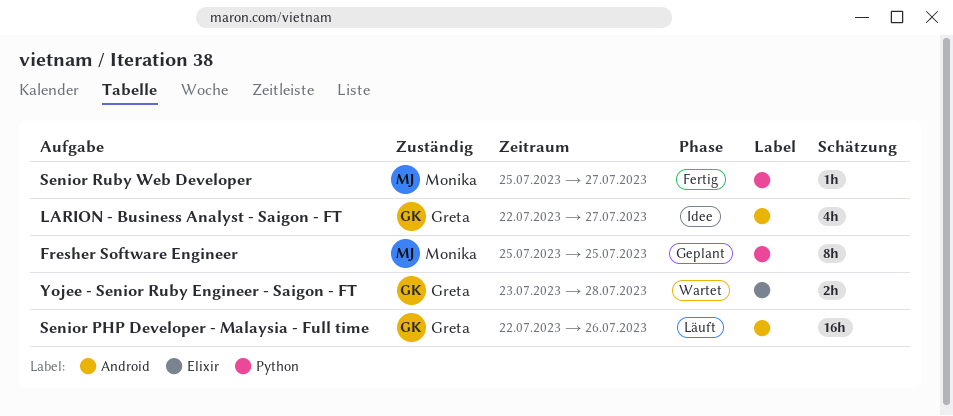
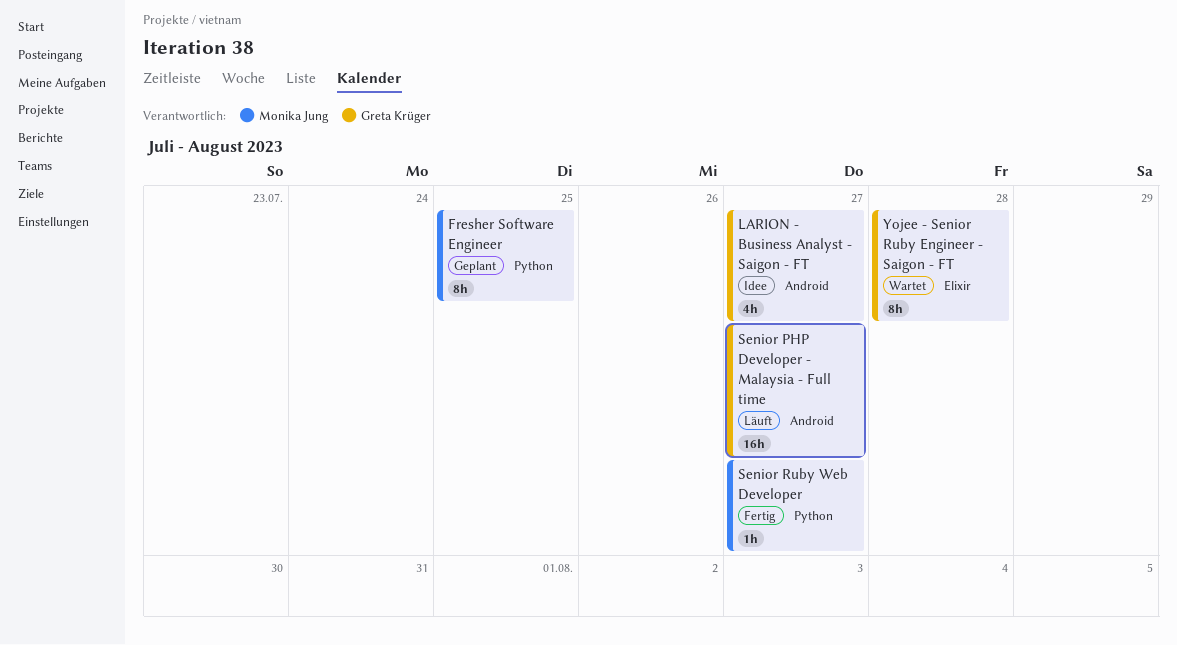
Senior PHP Developer - Malaysia - Full time, due: Jul 26 -> Jul 27
Yojee - Senior Ruby Engineer - Saigon - FT, estimate: 2h -> 8h

